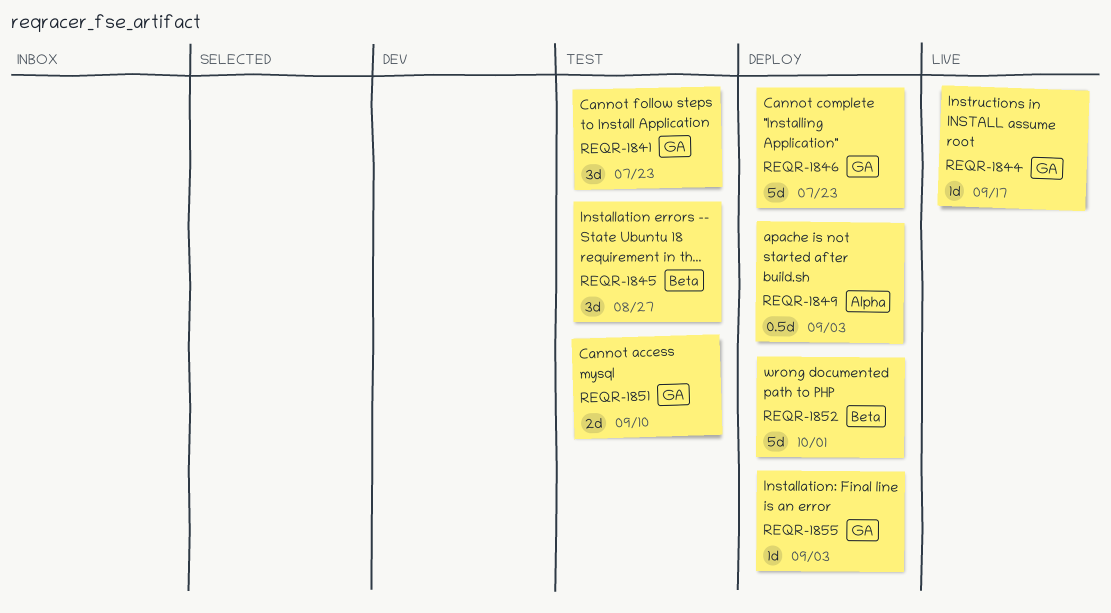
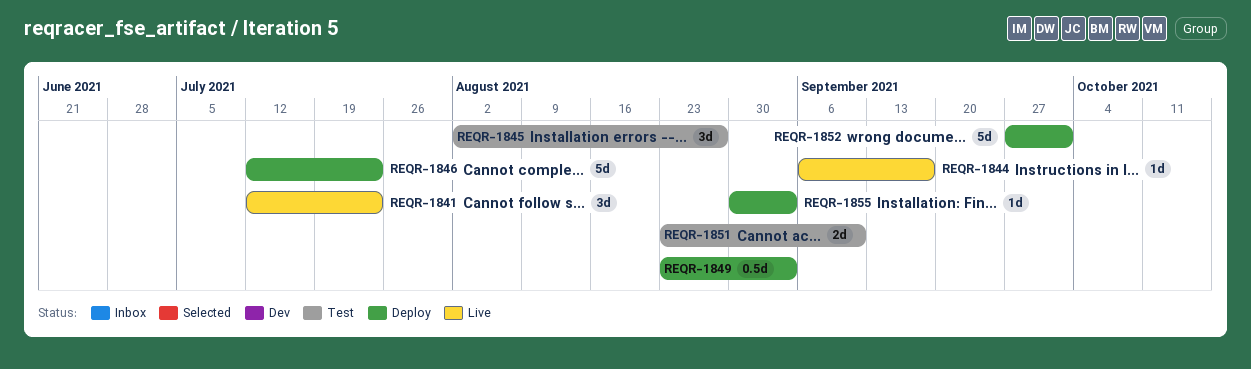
REQR-1841, status: Test -> Live

